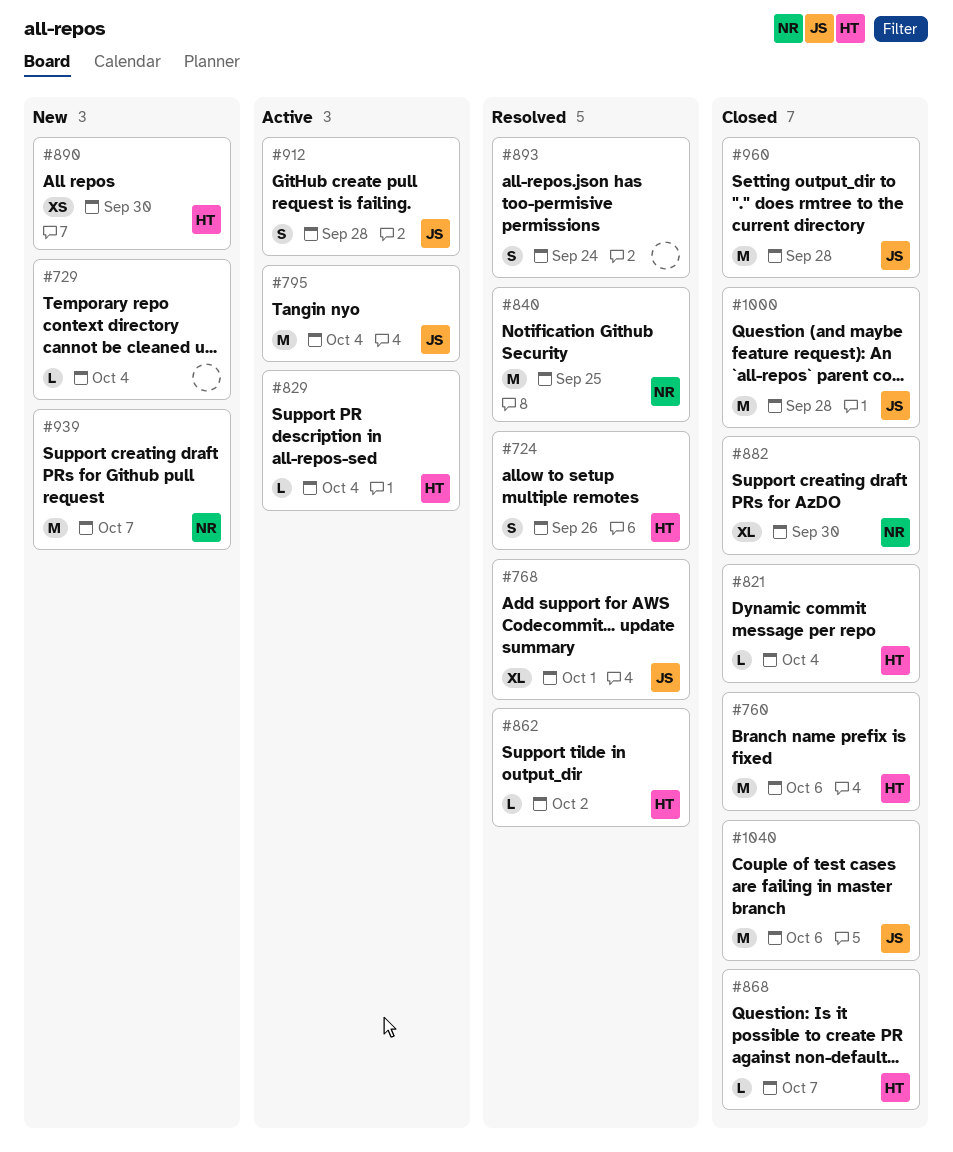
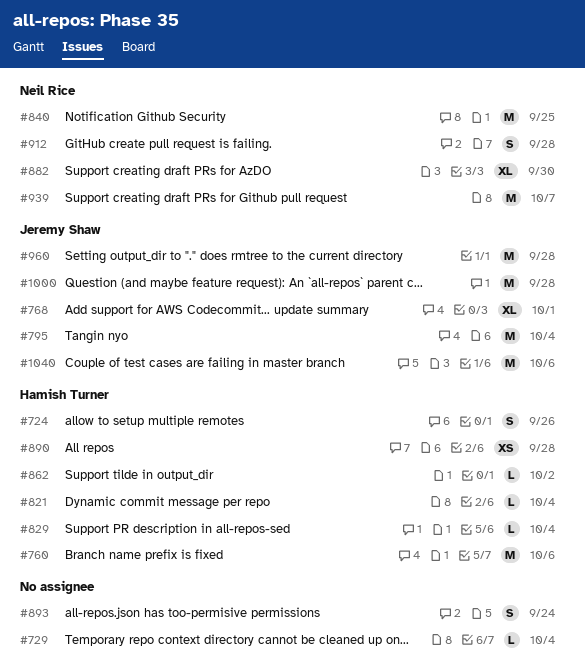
#868: present -> none
#890, due: Sep 30 -> Sep 28
#912, owner: Jeremy Shaw -> Neil Rice

